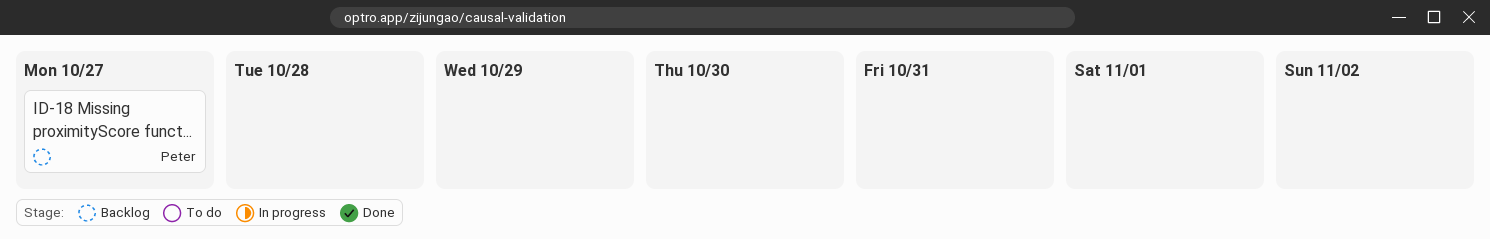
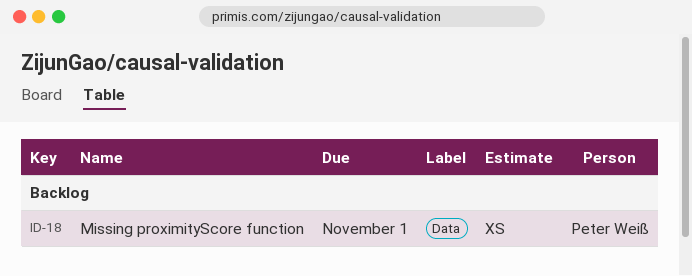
ID-18, due: Oct 27 -> Nov 1

